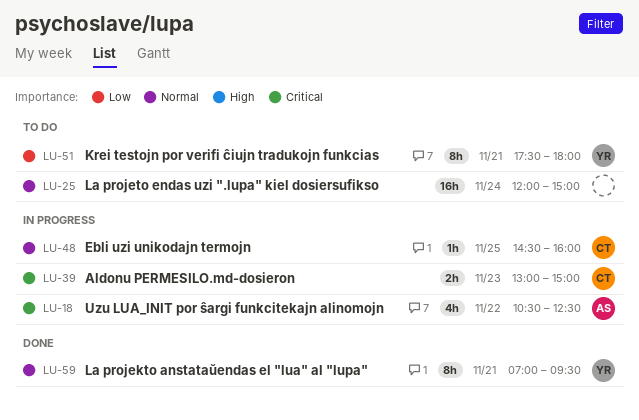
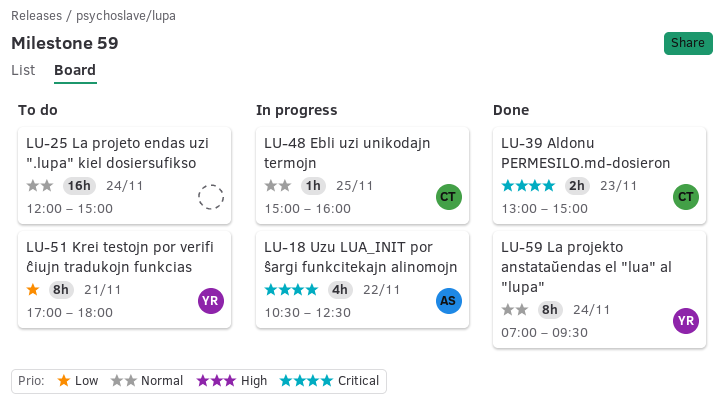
LU-39, status: In progress -> Done
LU-48, begins: 14:30 -> 15:00
LU-51, begins: 17:30 -> 17:00
LU-59, day: Nov 21 -> Nov 24

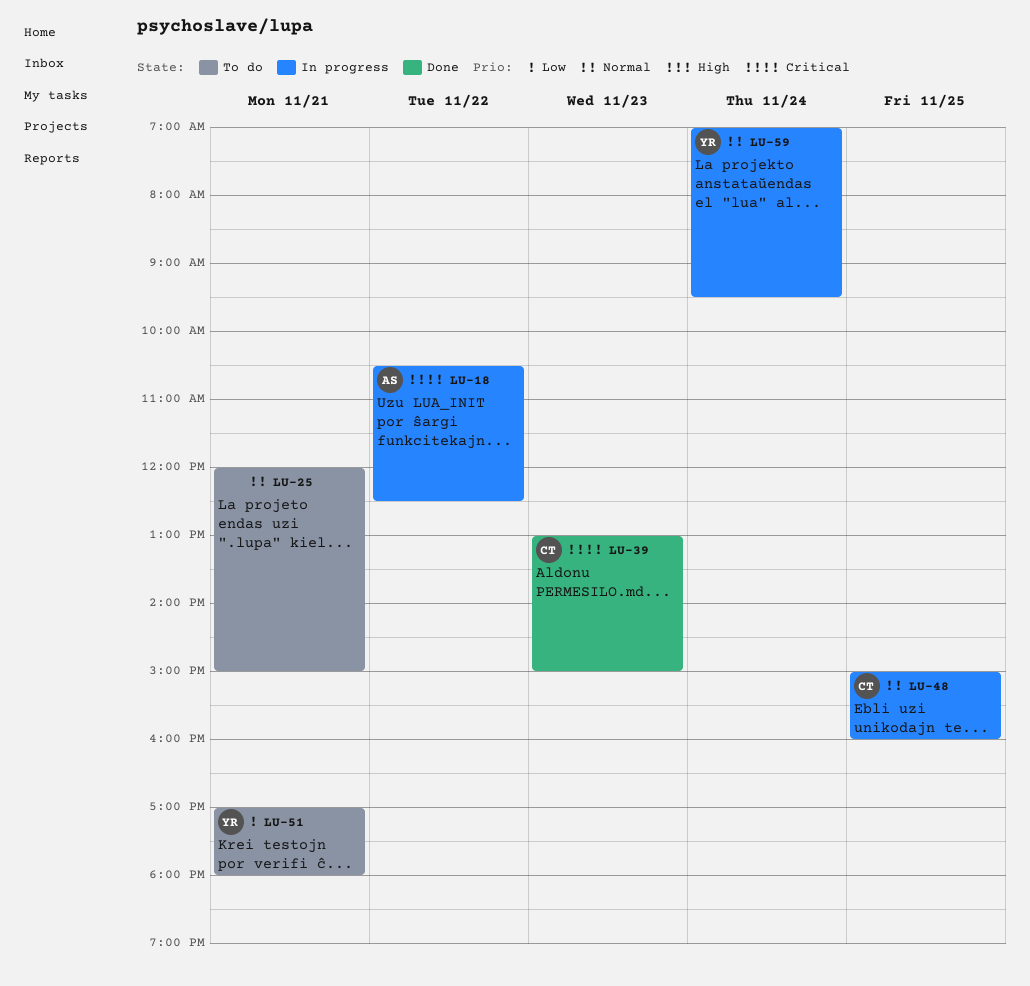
LU-25, day: Nov 24 -> Nov 21
LU-59, status: Done -> In progress

